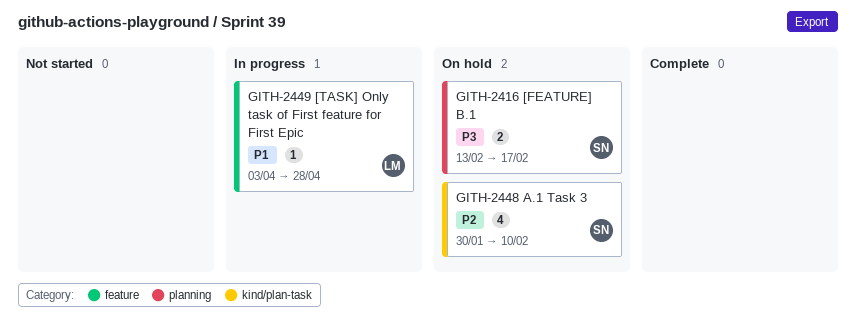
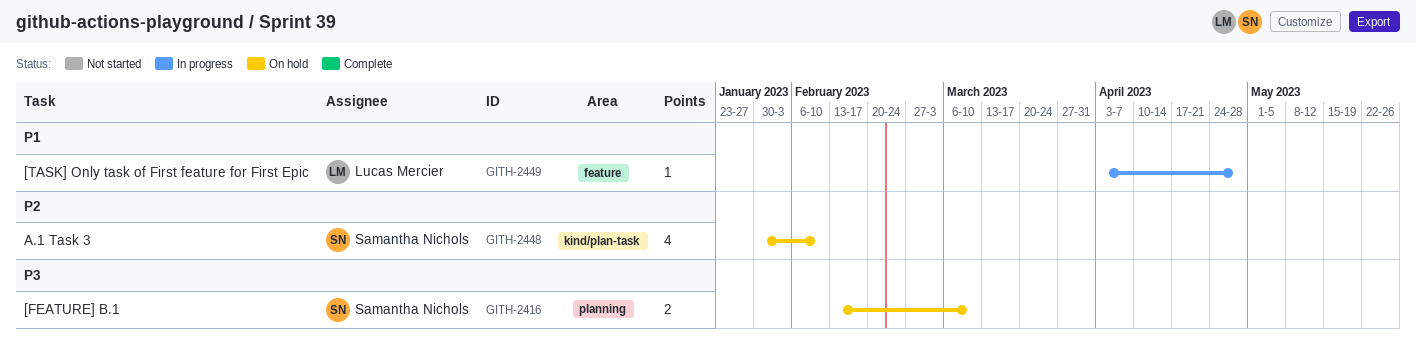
GITH-2416, due: Feb 17 -> Mar 10

